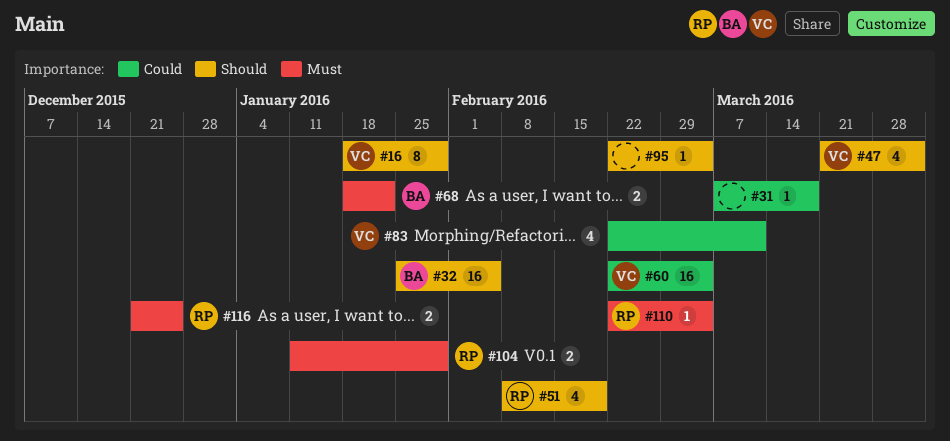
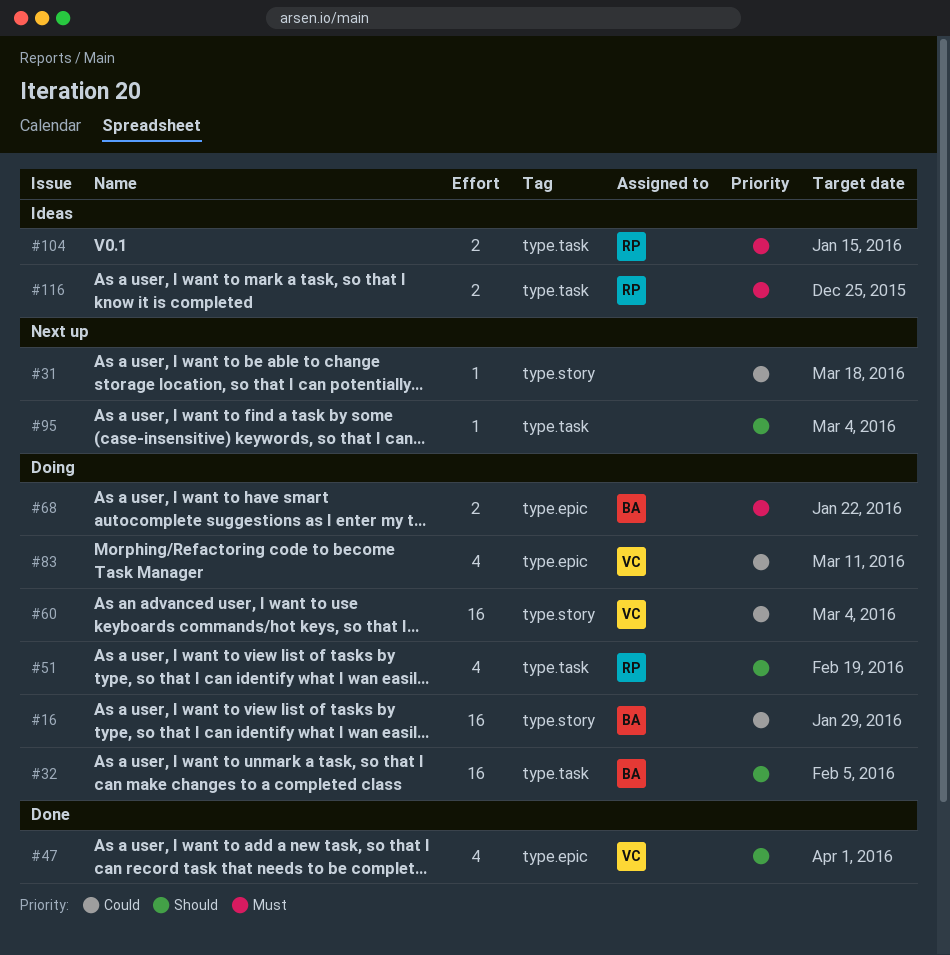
#16, owner: VC -> BA
#16, priority: Should -> Could
#16, estimate: 8 -> 16
#104, due: Jan 29 -> Jan 15
#110: present -> none

